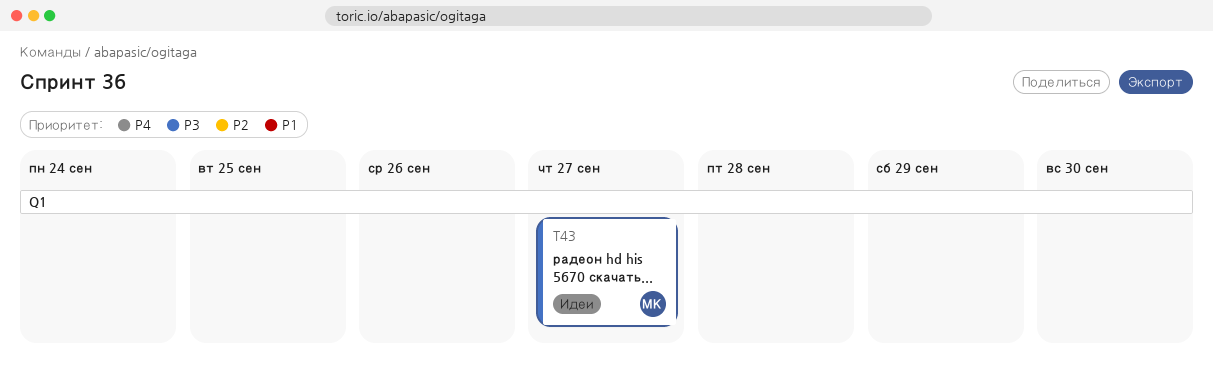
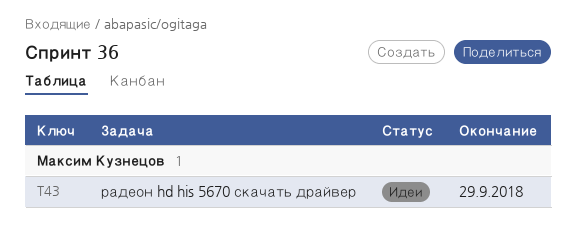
T43, due: Sep 27 -> Sep 29

